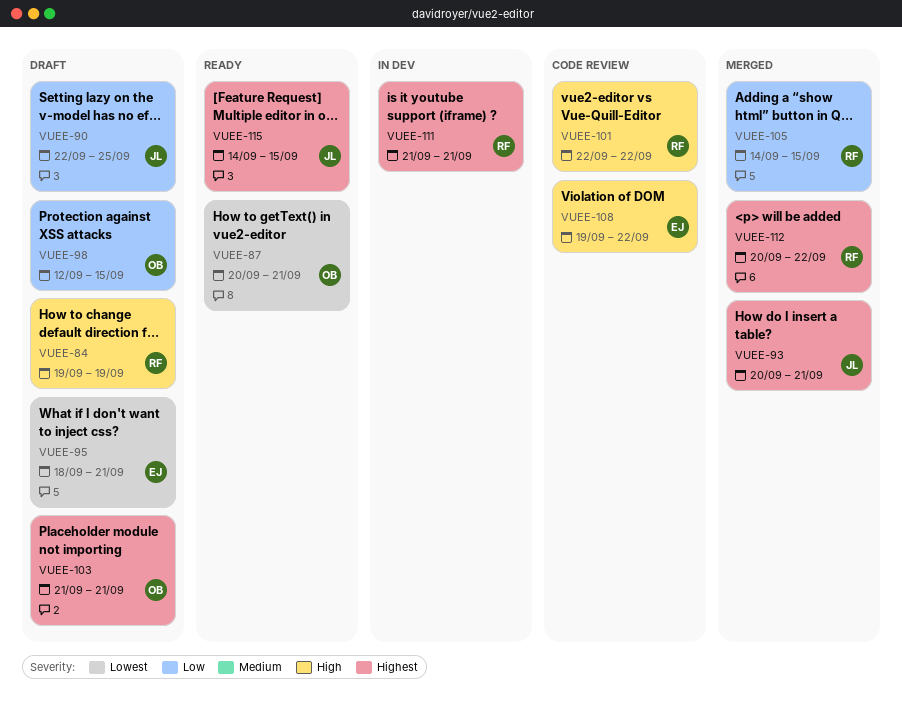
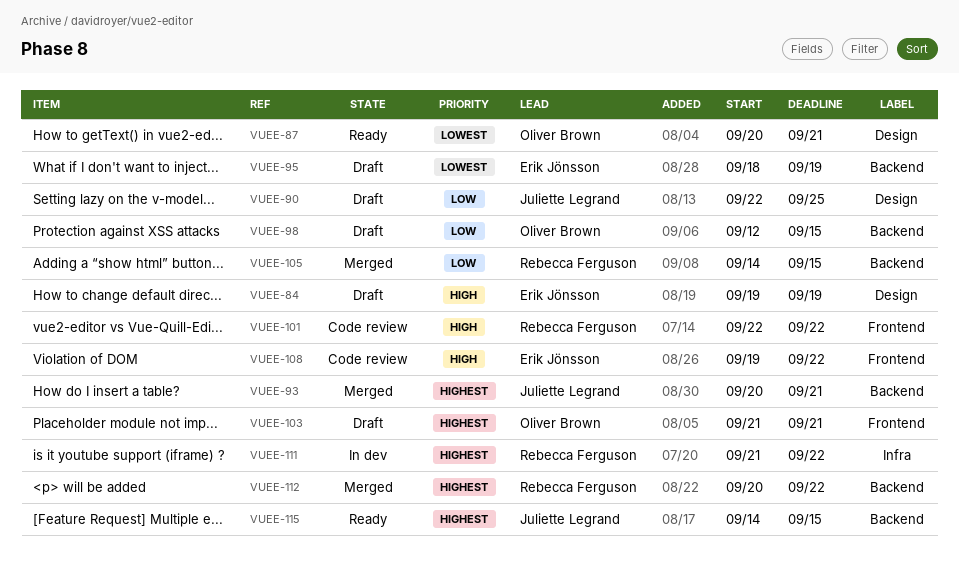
VUEE-84, owner: Rebecca Ferguson -> Erik Jönsson
VUEE-95, due: Sep 21 -> Sep 19
VUEE-111, due: Sep 21 -> Sep 22

